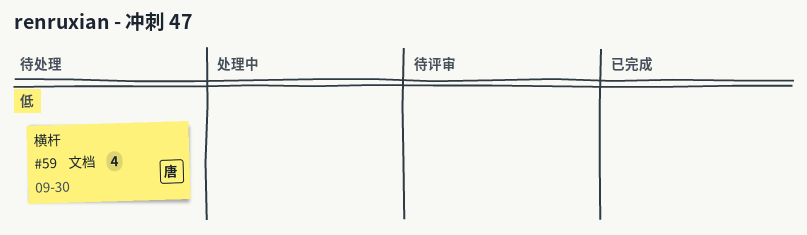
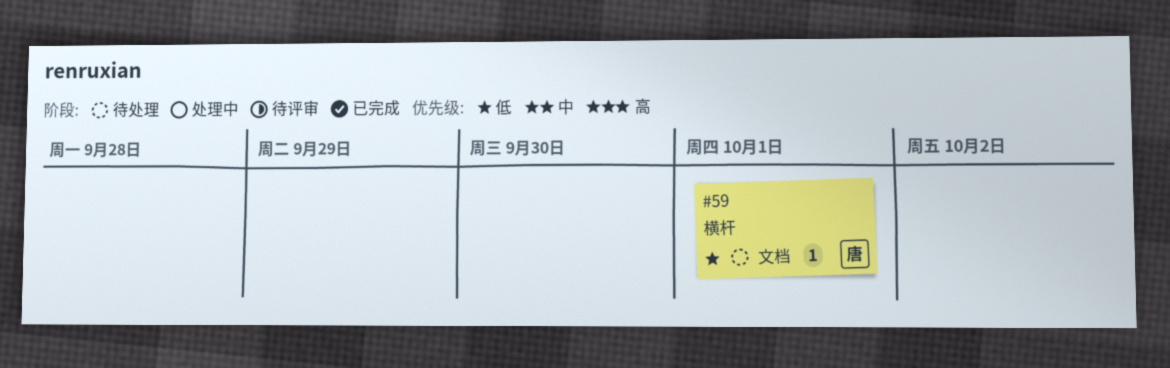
#59, estimate: 4 -> 1
#59, due: Sep 30 -> Oct 1

